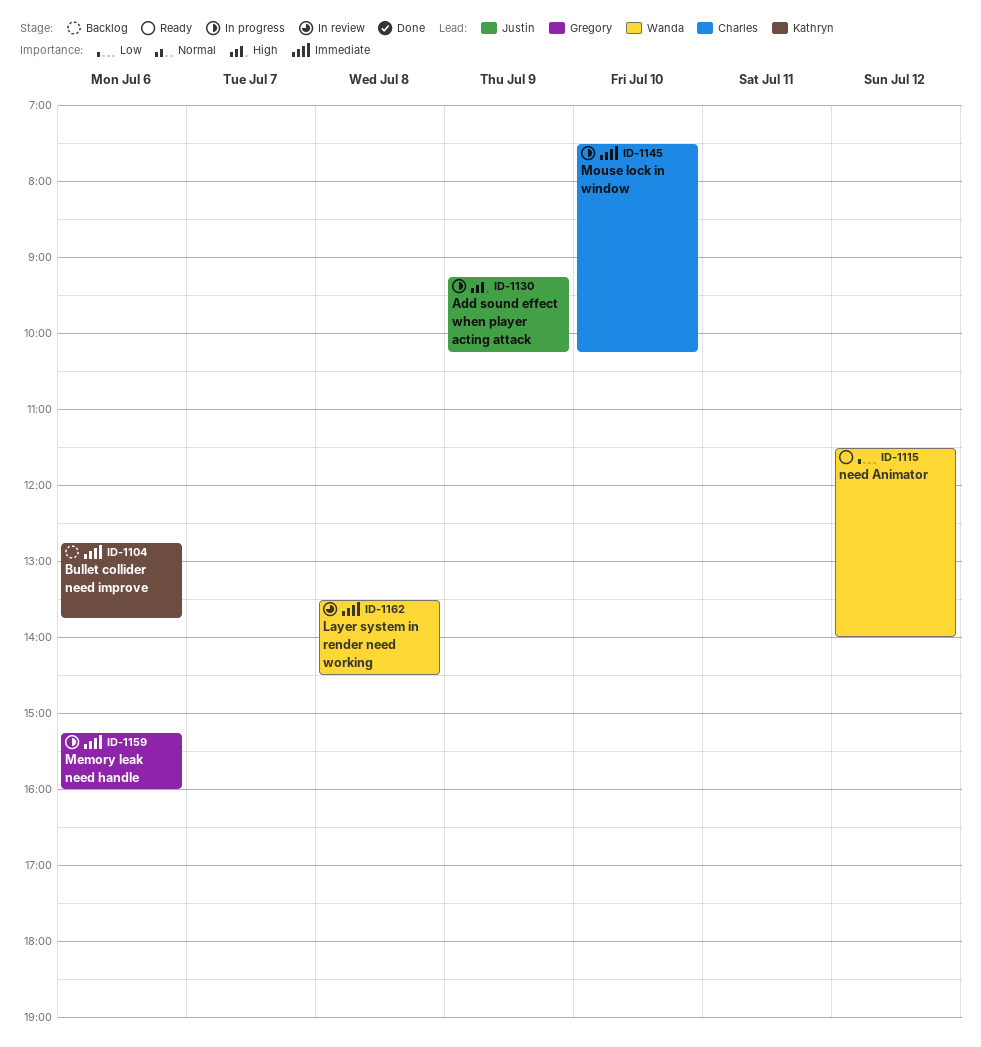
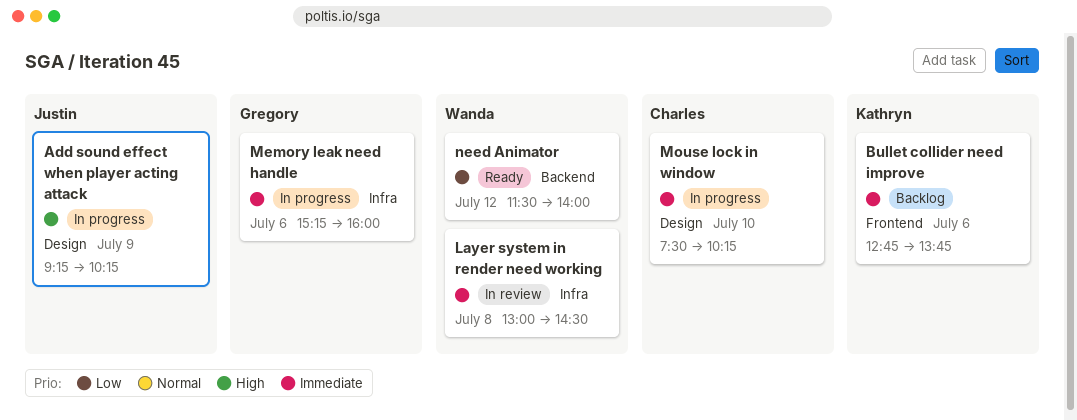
Layer system in render need working, begins: 13:30 -> 13:00

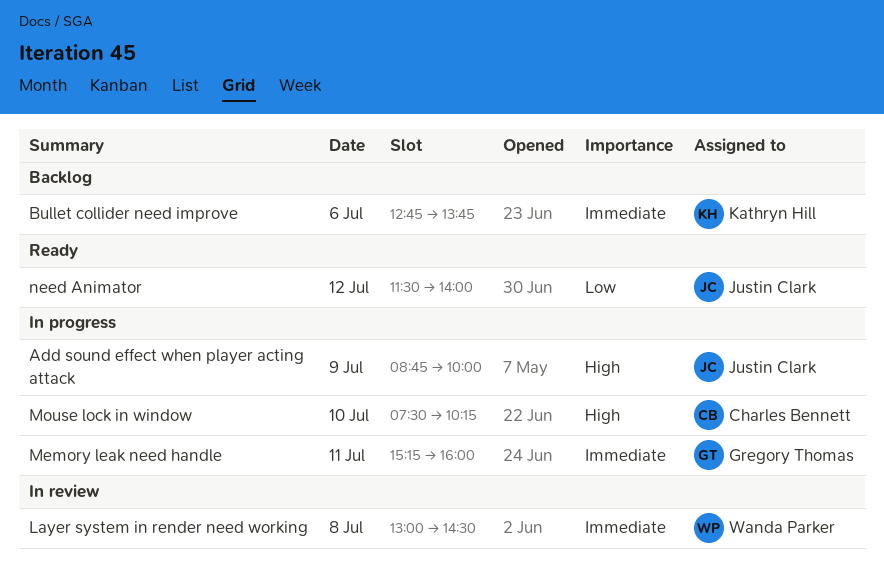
Add sound effect when player acting attack, begins: 09:15 -> 08:45
Add sound effect when player acting attack, ends: 10:15 -> 10:00
Memory leak need handle, day: Jul 6 -> Jul 11
Mouse lock in window, priority: Immediate -> High
need Animator, owner: Wanda Parker -> Justin Clark

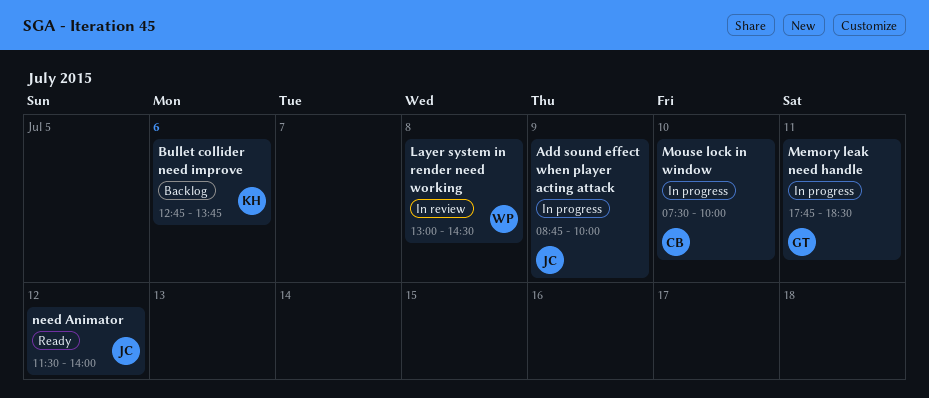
Memory leak need handle, begins: 15:15 -> 17:45
Memory leak need handle, ends: 16:00 -> 18:30
Mouse lock in window, ends: 10:15 -> 10:00

